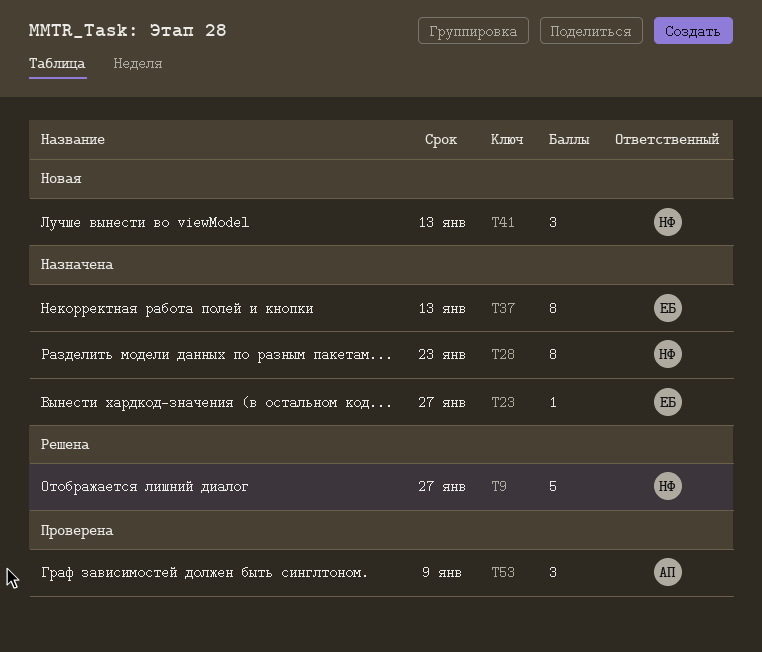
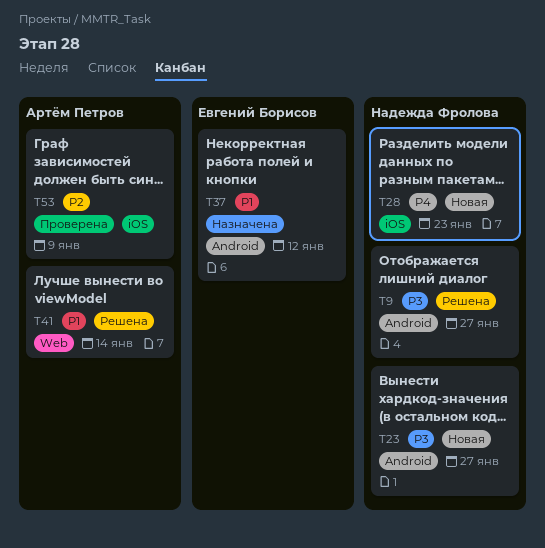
T23, status: Назначена -> Новая
T23, owner: Евгений Борисов -> Надежда Фролова
T28, status: Назначена -> Новая
T37, due: Jan 13 -> Jan 12
T41, status: Новая -> Решена
T41, owner: Надежда Фролова -> Артём Петров
T41, due: Jan 13 -> Jan 14

